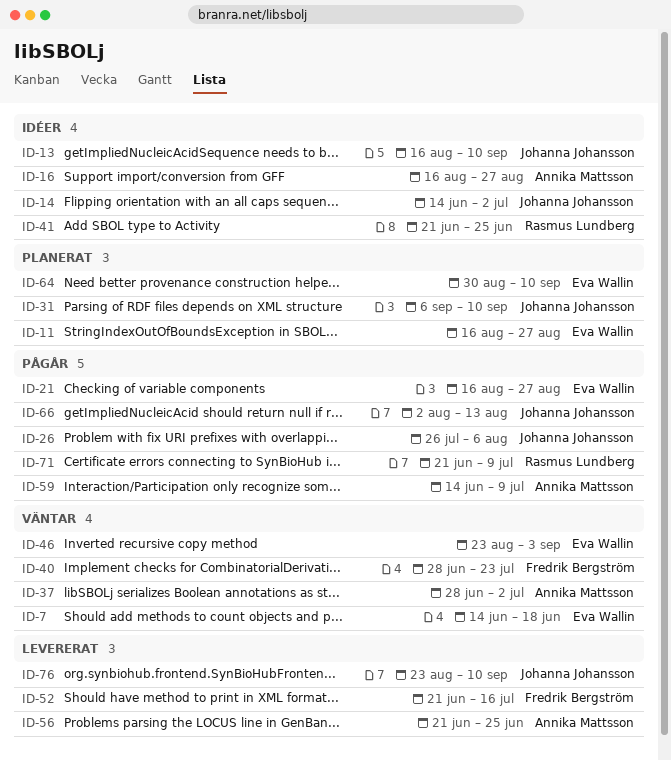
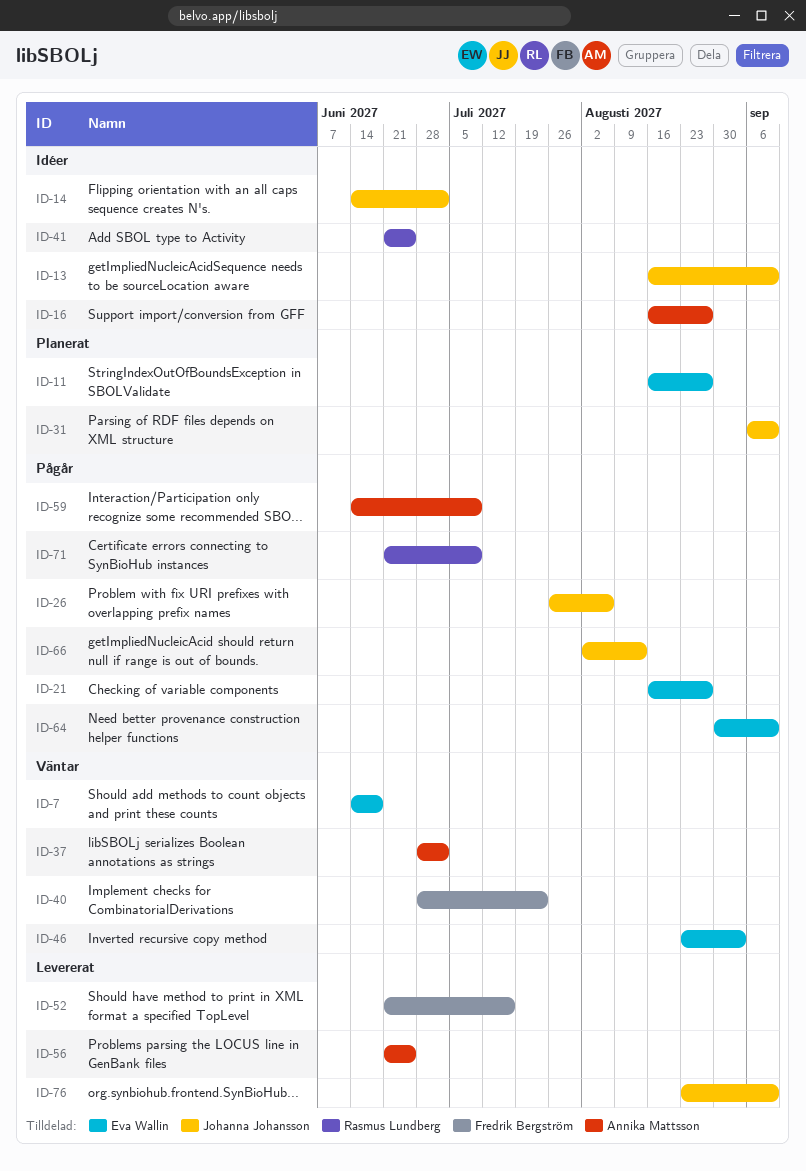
ID-64, status: Planerat -> Pågår

